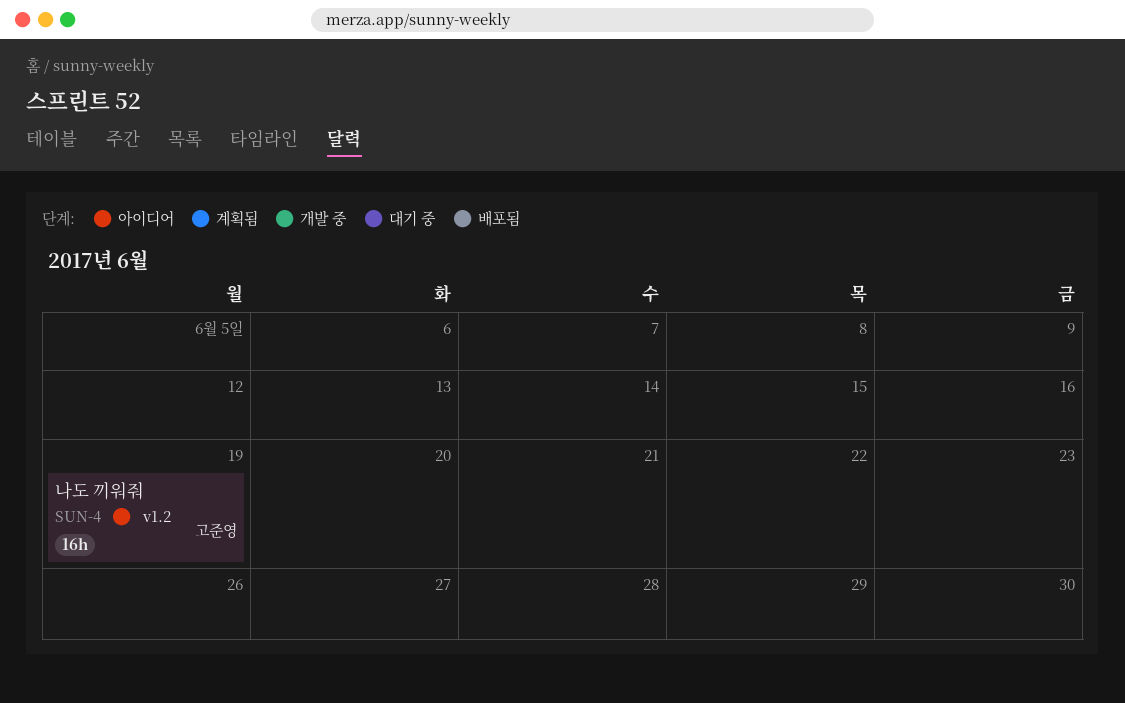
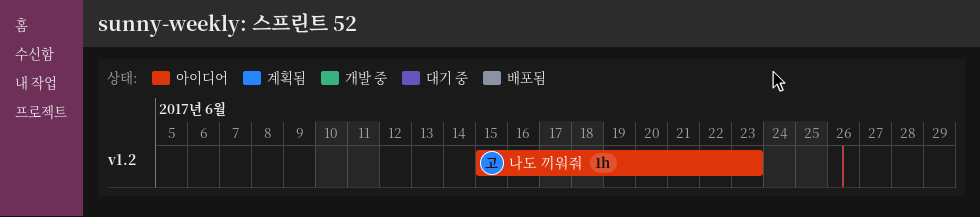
나도 끼워줘, estimate: 16h -> 1h
나도 끼워줘, due: Jun 19 -> Jun 23

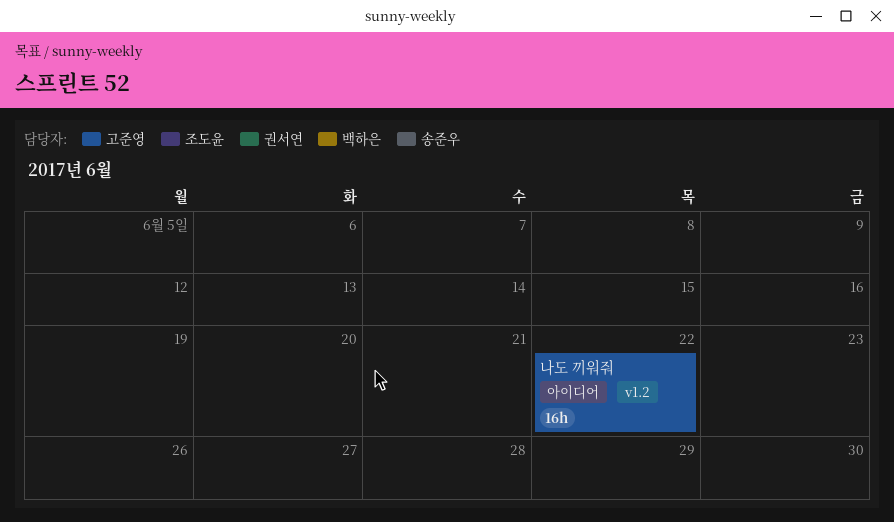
나도 끼워줘, estimate: 1h -> 16h
나도 끼워줘, due: Jun 23 -> Jun 22

